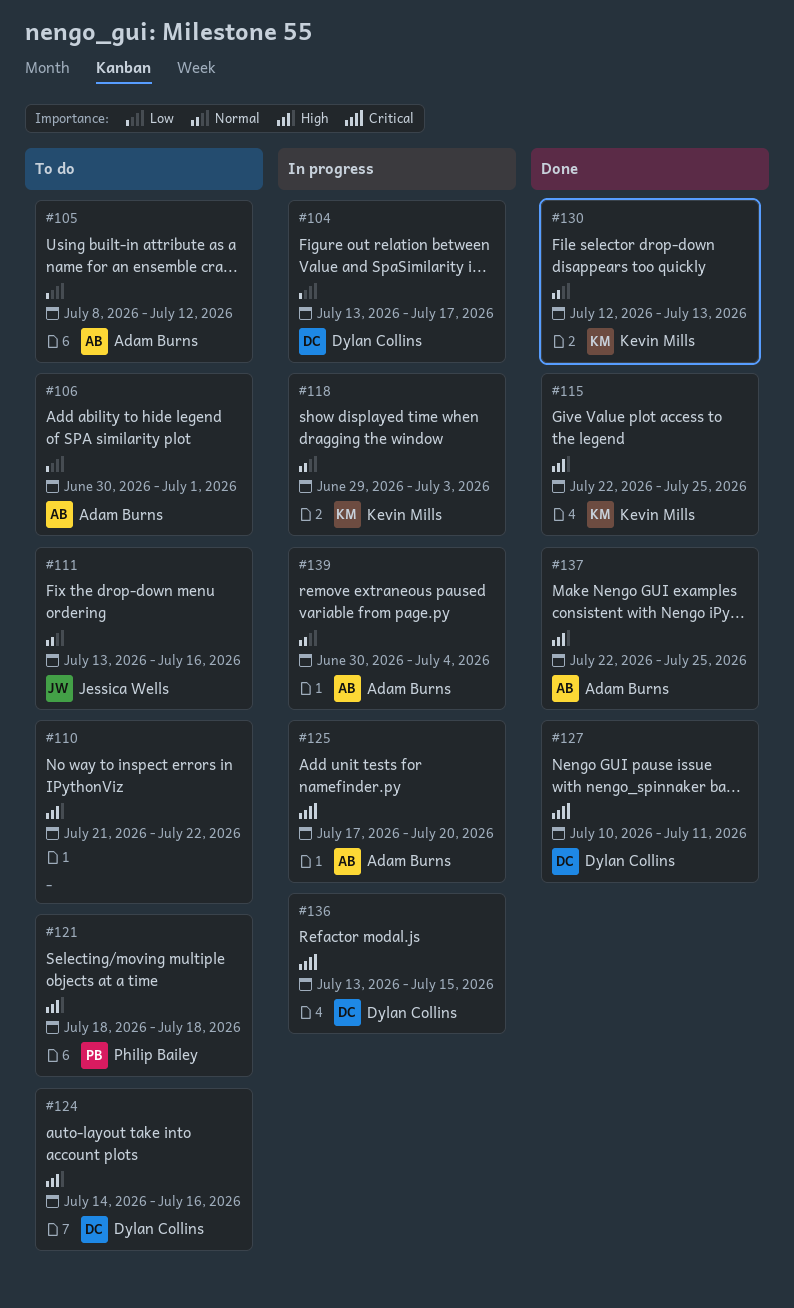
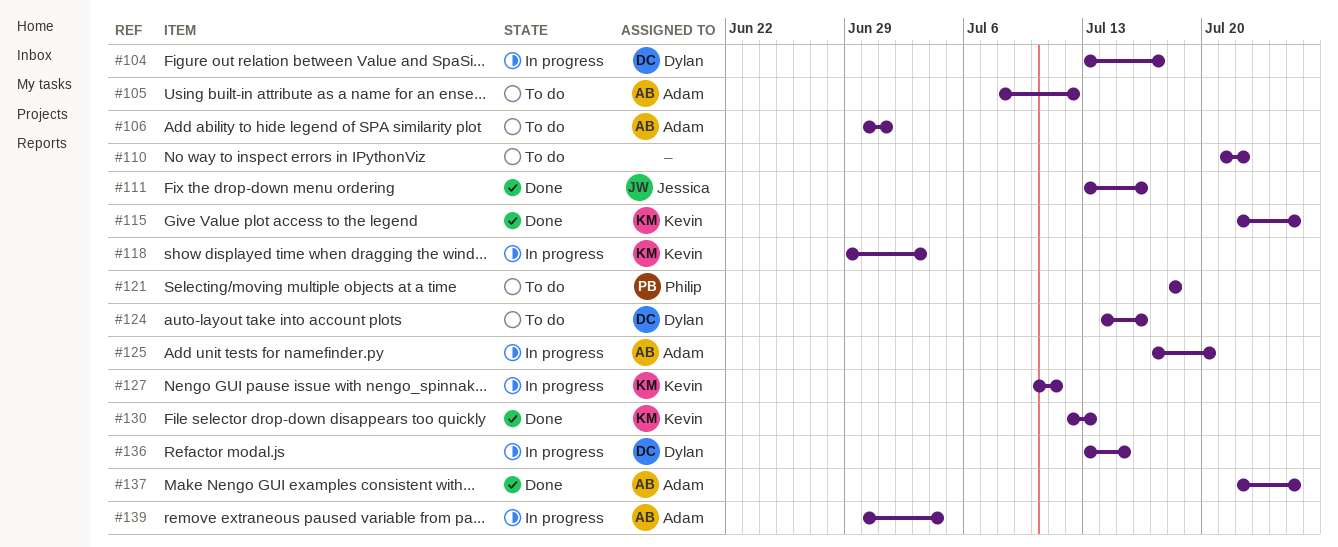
#111, status: To do -> Done
#127, status: Done -> In progress
#127, owner: Dylan Collins -> Kevin Mills

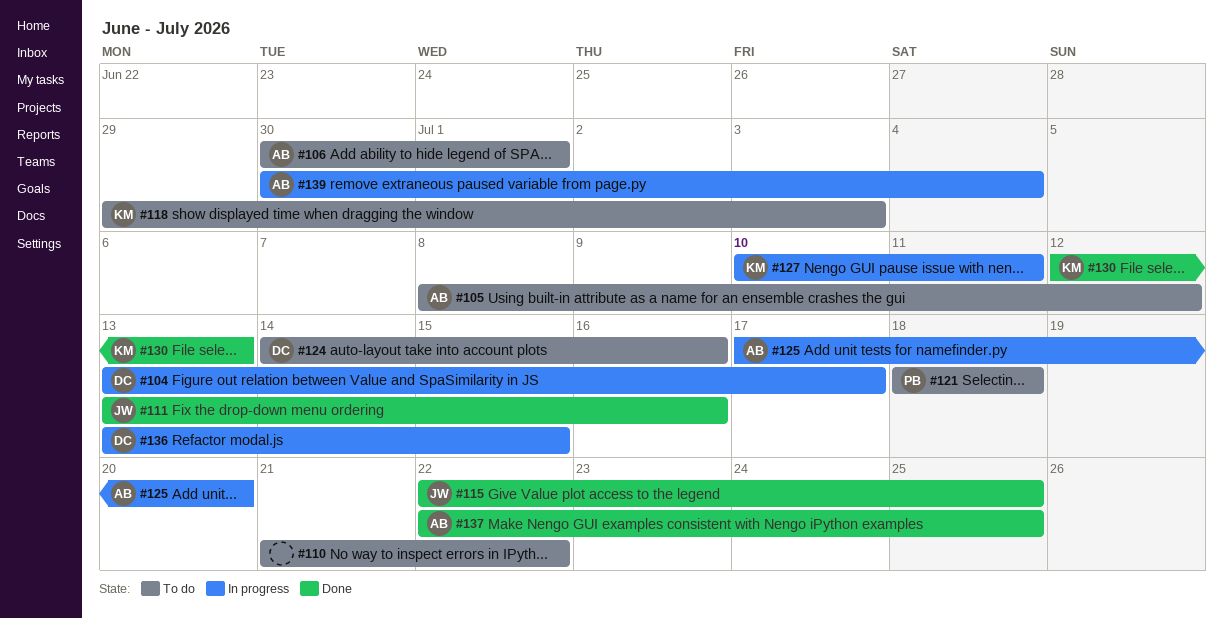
#115, owner: Kevin -> Jessica
#118, status: In progress -> To do

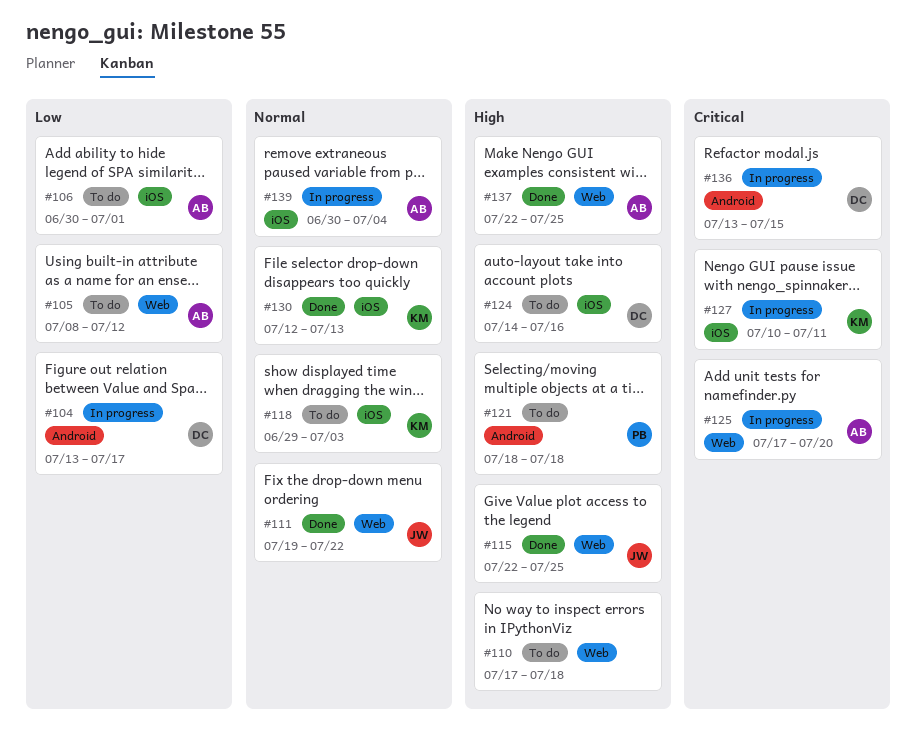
#110, start: Jul 21 -> Jul 17
#110, due: Jul 22 -> Jul 18
#111, start: Jul 13 -> Jul 19
#111, due: Jul 16 -> Jul 22

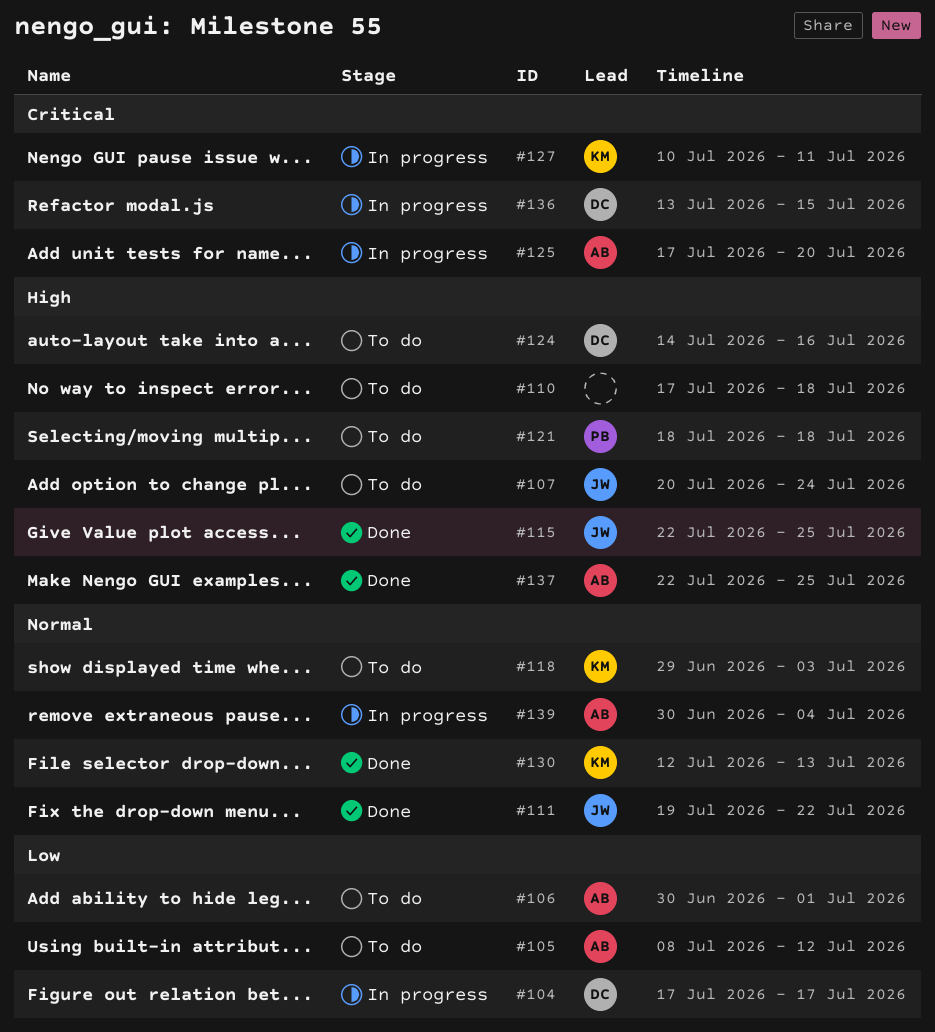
#104, start: Jul 13 -> Jul 17
#107: none -> present

